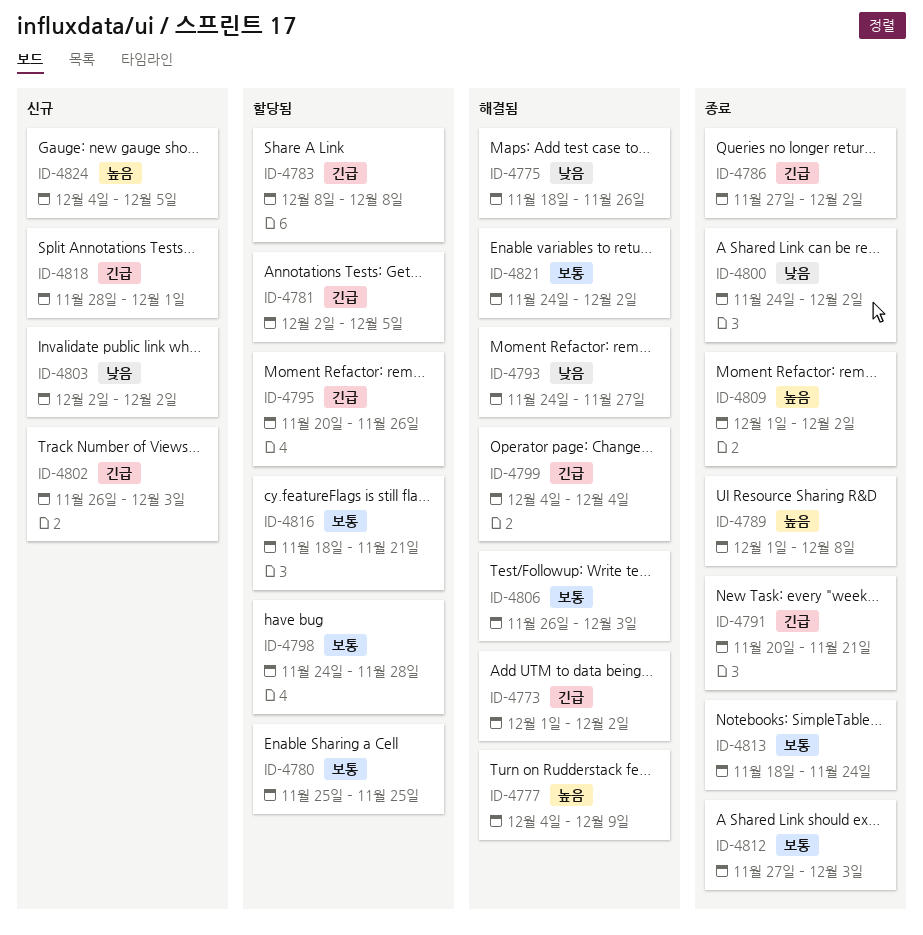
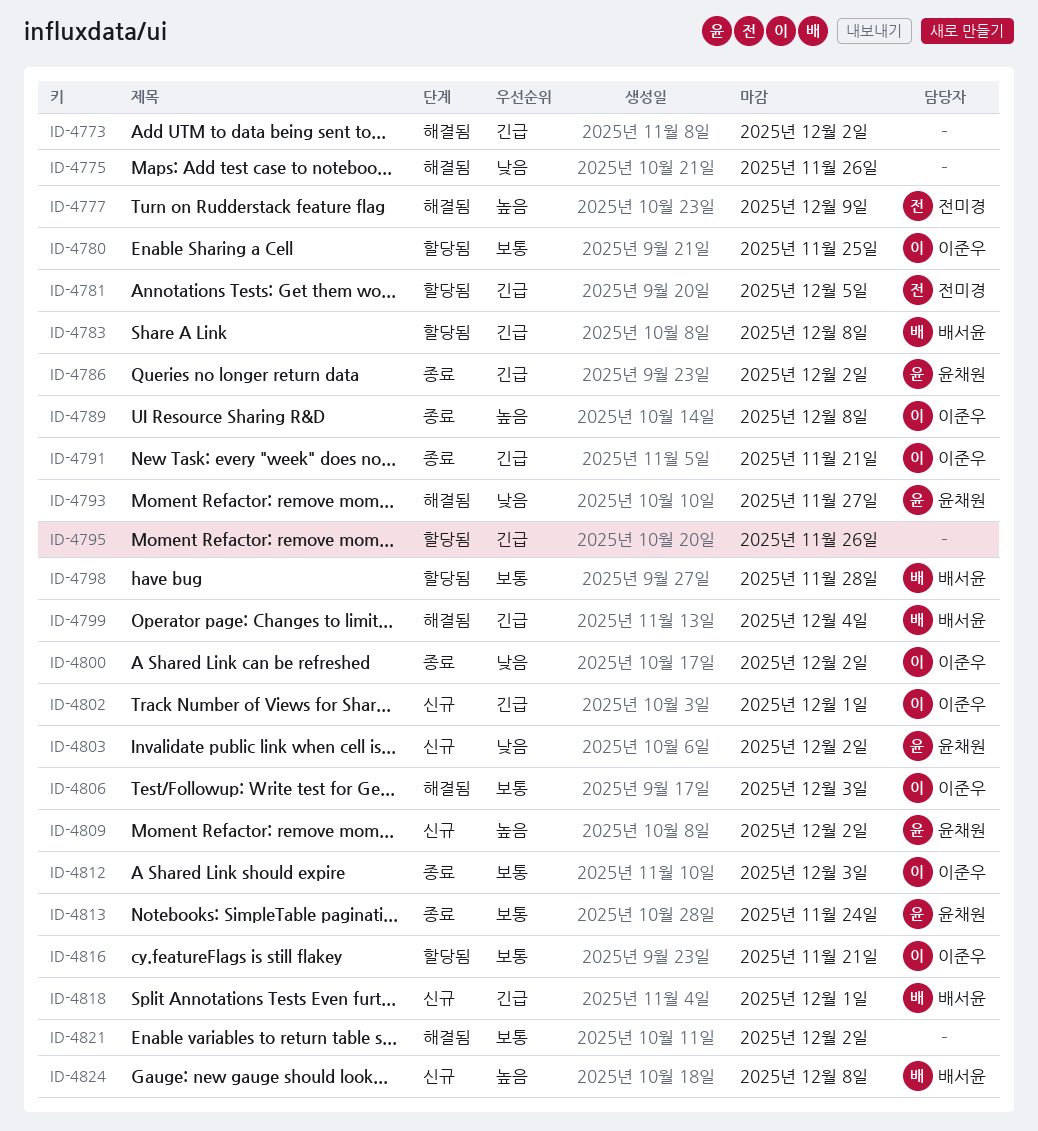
ID-4802, due: Dec 3 -> Dec 1
ID-4809, status: 종료 -> 신규
ID-4824, due: Dec 5 -> Dec 8

